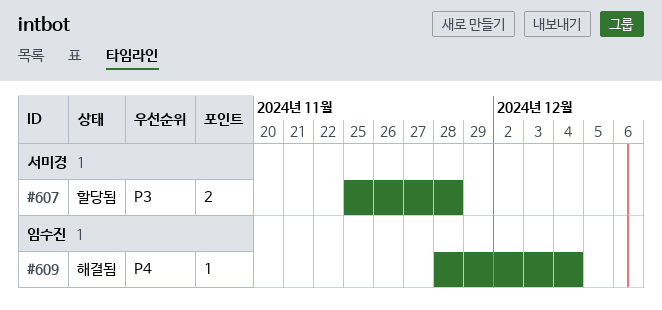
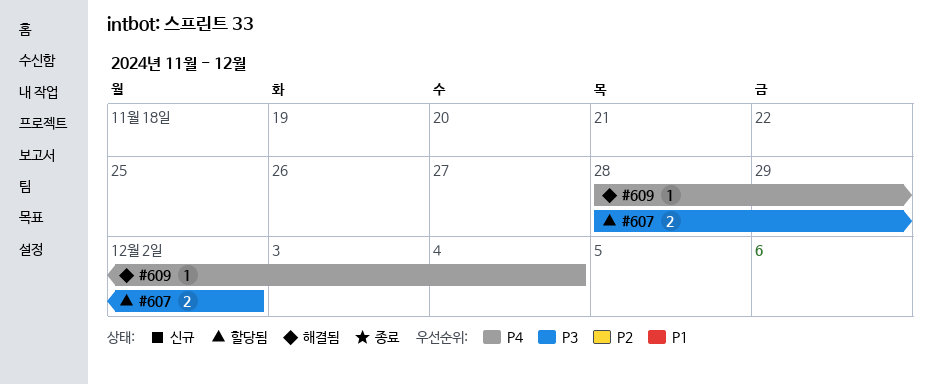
#607, start: Nov 25 -> Nov 28
#607, due: Nov 28 -> Dec 2

